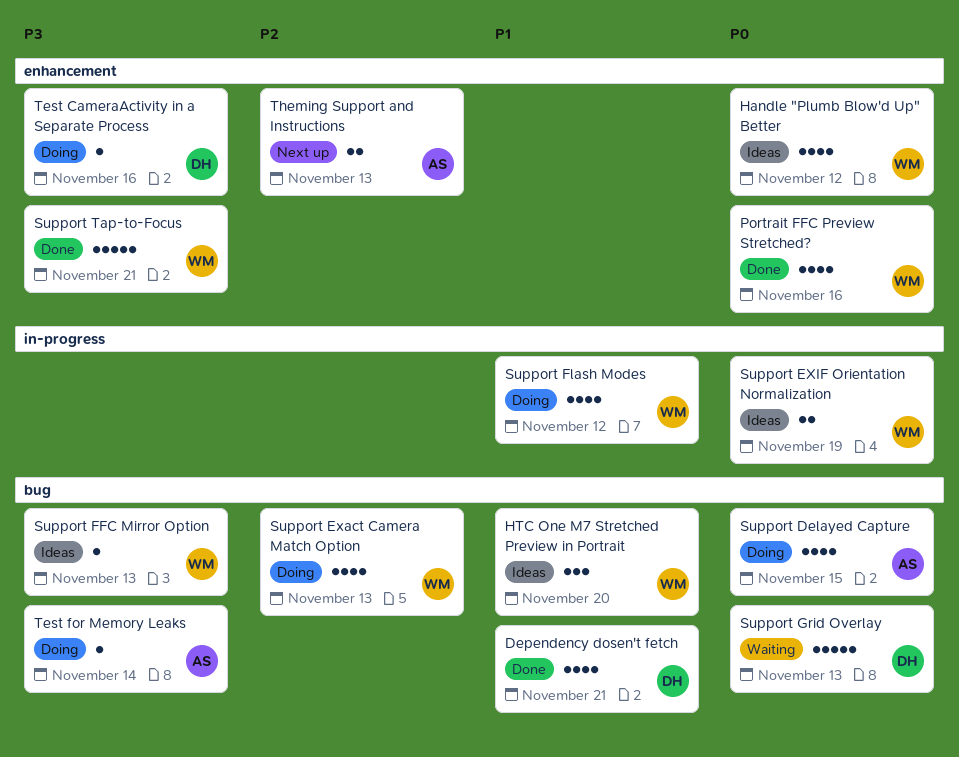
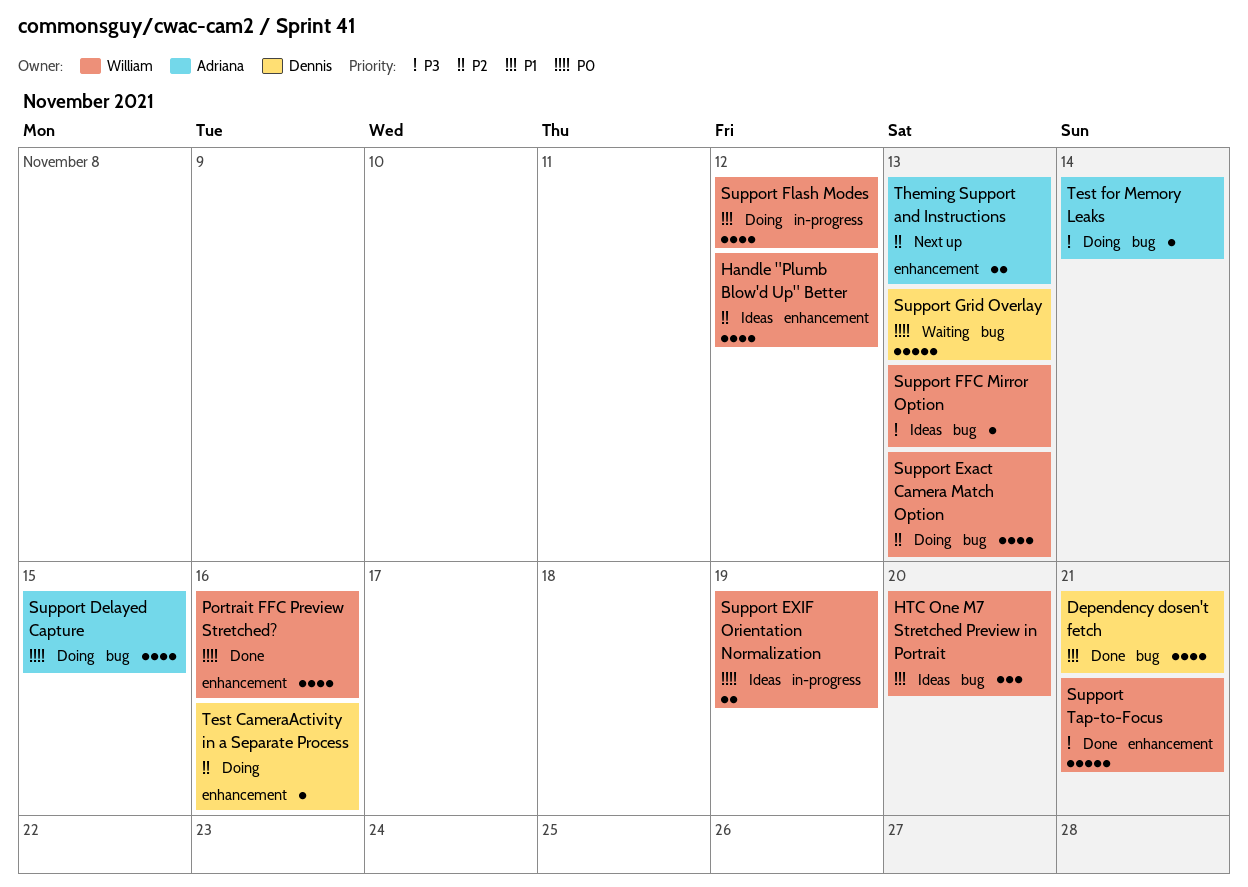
Handle "Plumb Blow'd Up" Better, priority: P0 -> P2
Test CameraActivity in a Separate Process, priority: P3 -> P2

